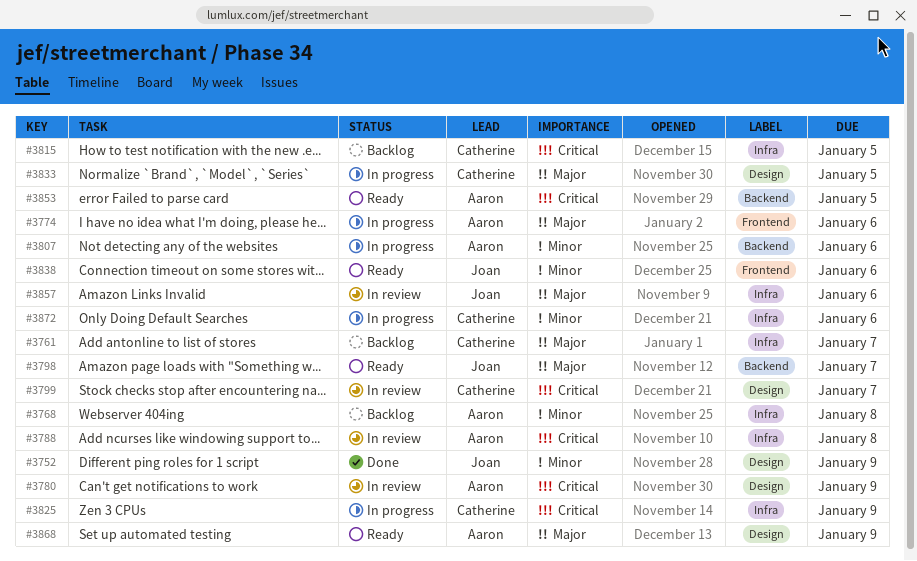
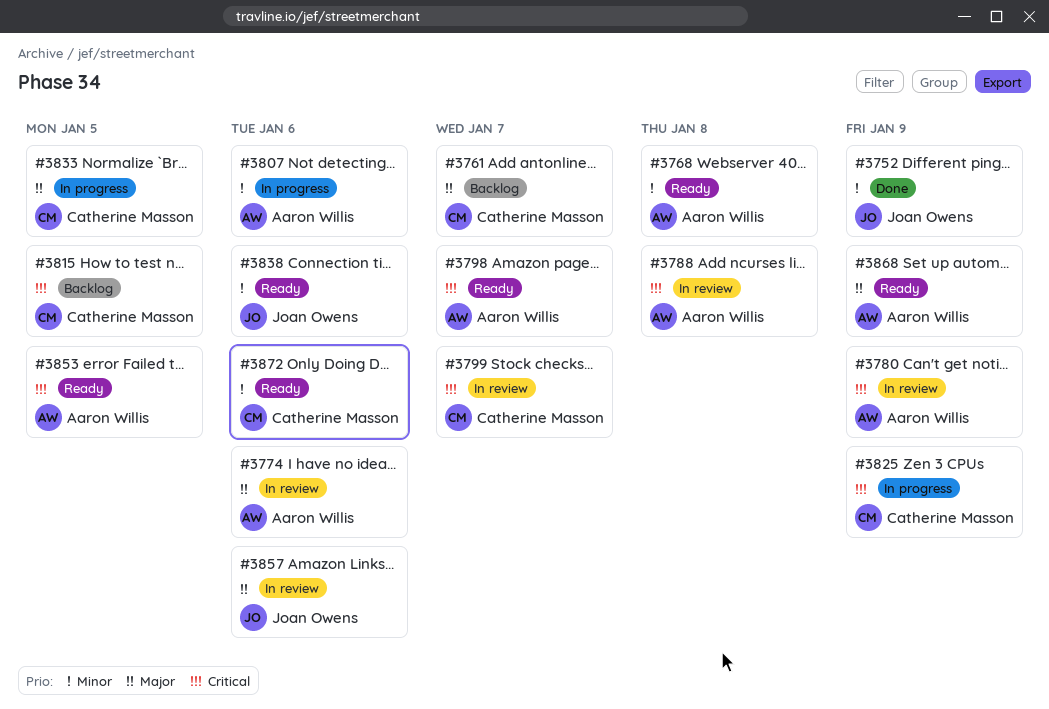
#3768, status: Backlog -> Ready
#3774, status: In progress -> In review
#3798, owner: Joan Owens -> Aaron Willis
#3798, priority: Major -> Critical
#3872, status: In progress -> Ready

